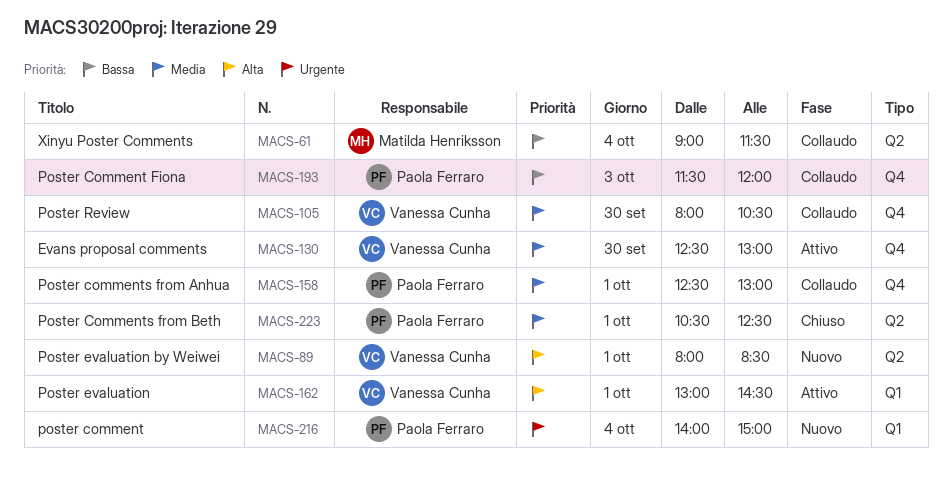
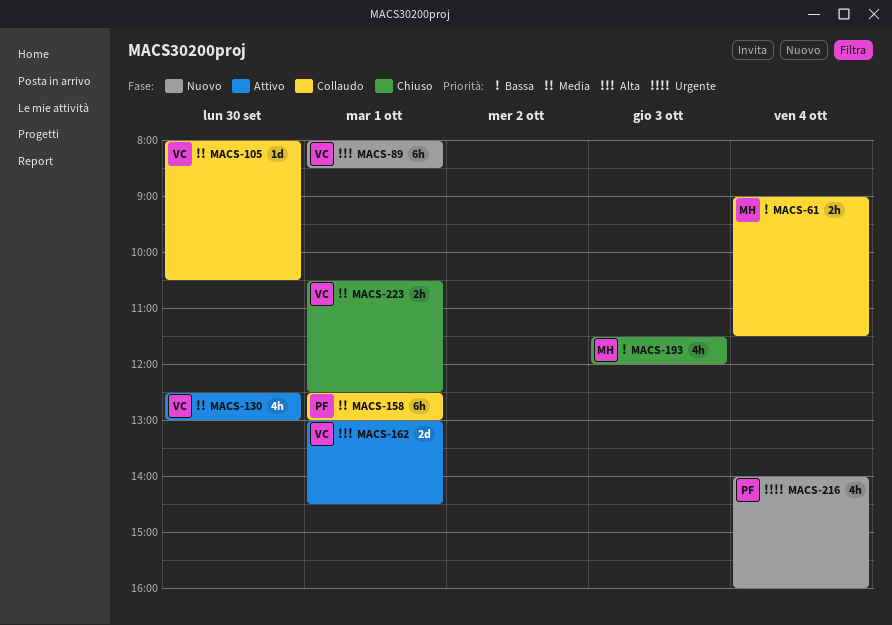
MACS-193, status: Collaudo -> Chiuso
MACS-193, owner: Paola Ferraro -> Matilda Henriksson
MACS-216, ends: 15:00 -> 16:00
MACS-223, owner: Paola Ferraro -> Vanessa Cunha

